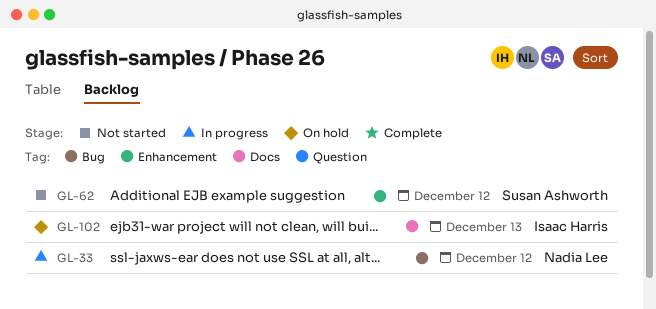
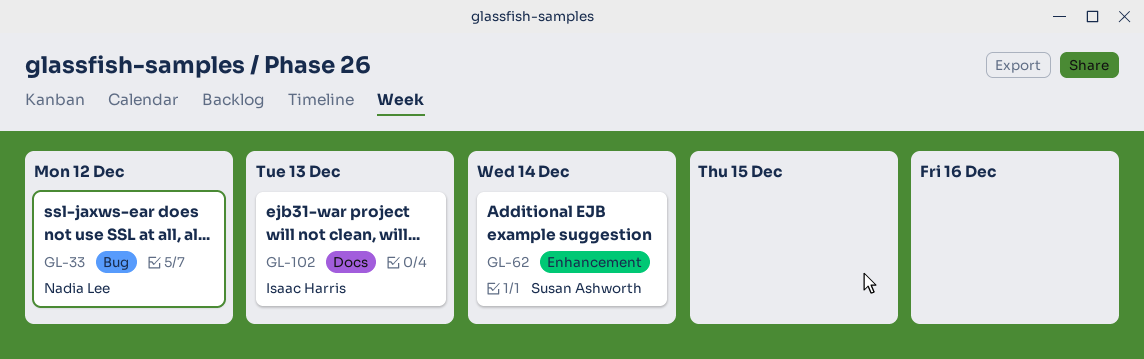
GL-62, due: Dec 12 -> Dec 14

